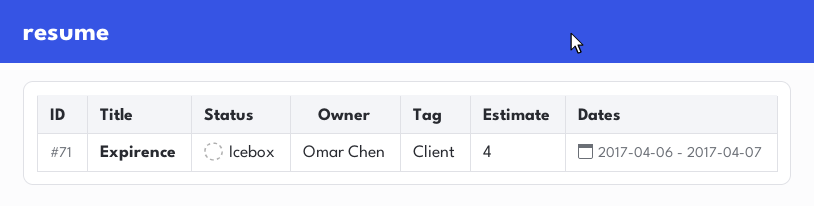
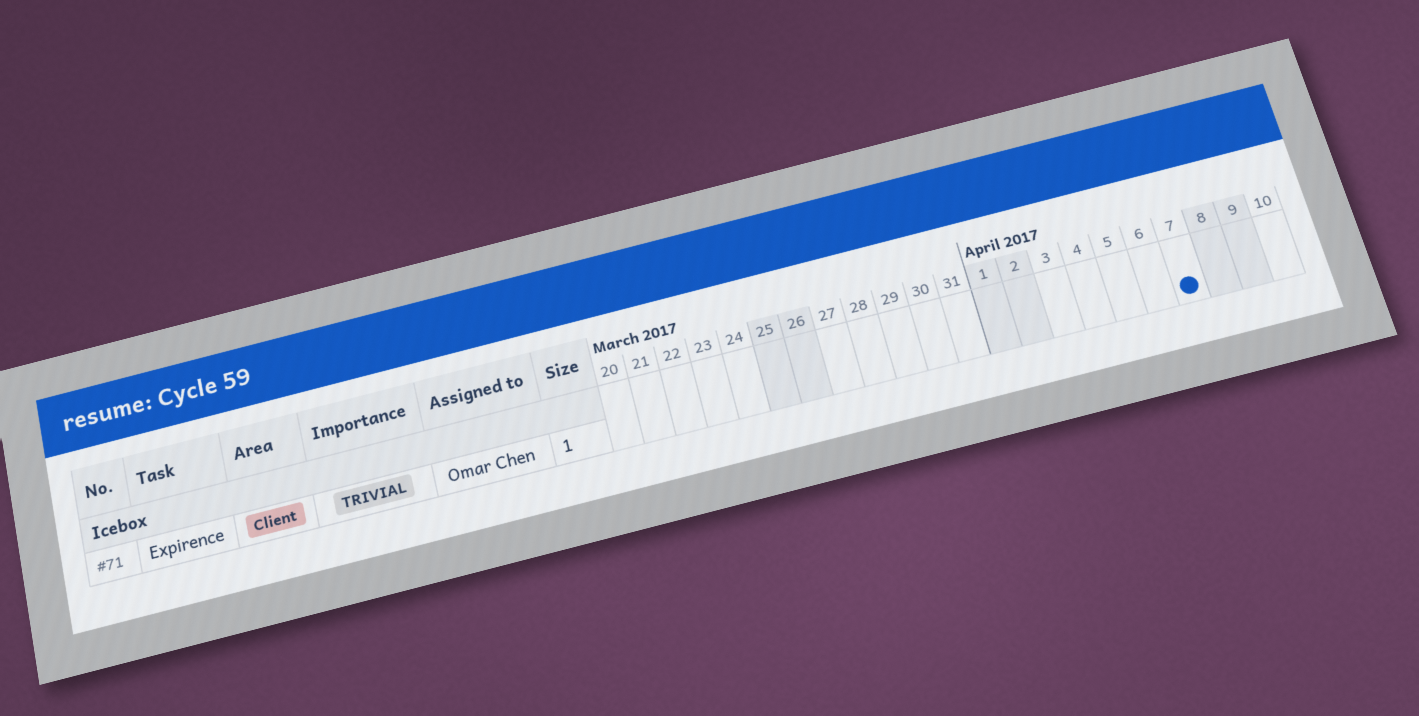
#71, estimate: 4 -> 1
#71, start: Apr 6 -> Apr 7

